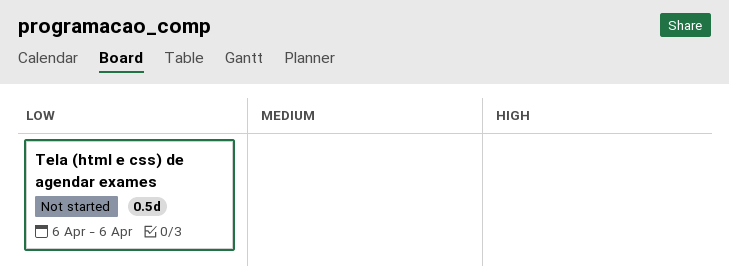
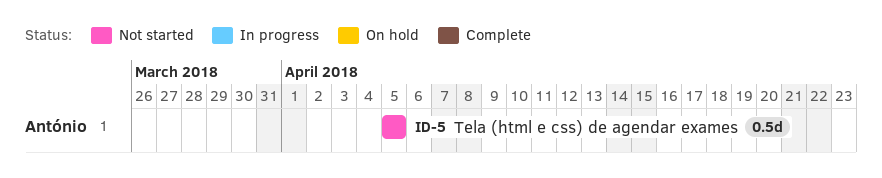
Tela (html e css) de agendar exames, start: Apr 6 -> Apr 5
Tela (html e css) de agendar exames, due: Apr 6 -> Apr 5

